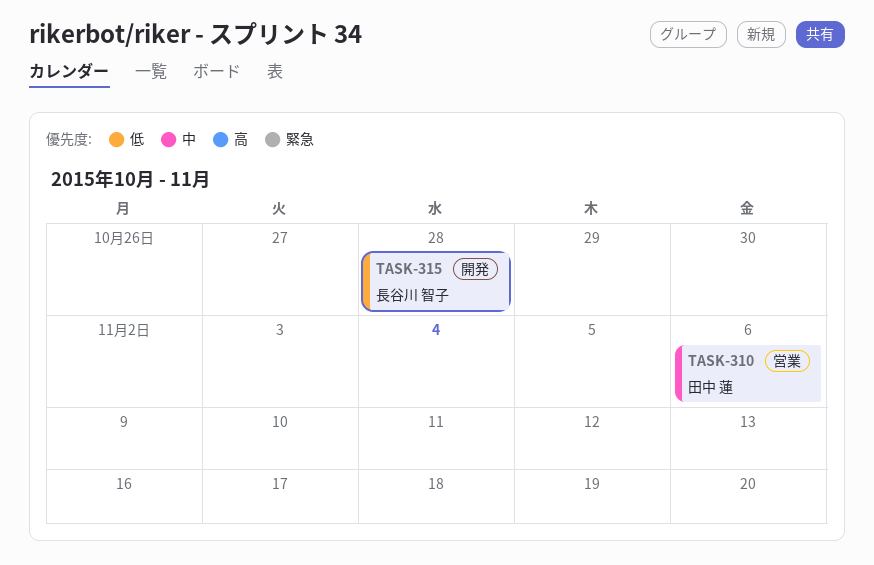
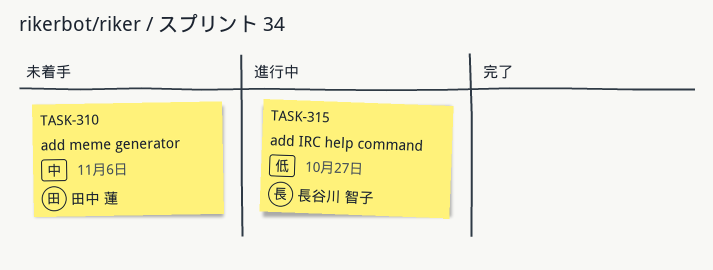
TASK-315, due: Oct 28 -> Oct 27

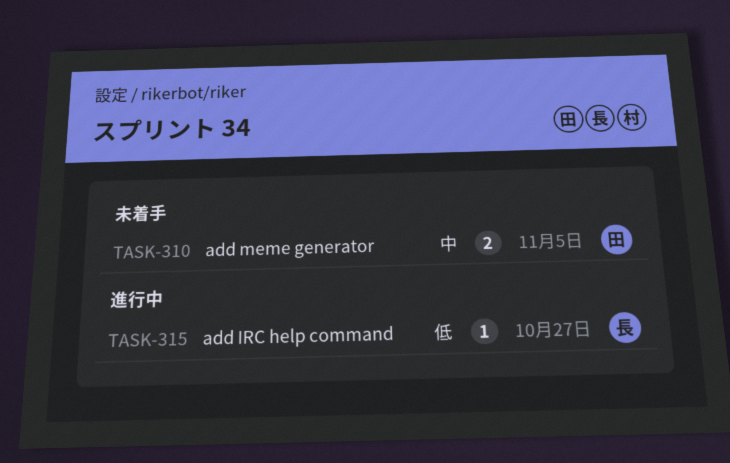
TASK-310, due: Nov 6 -> Nov 5

